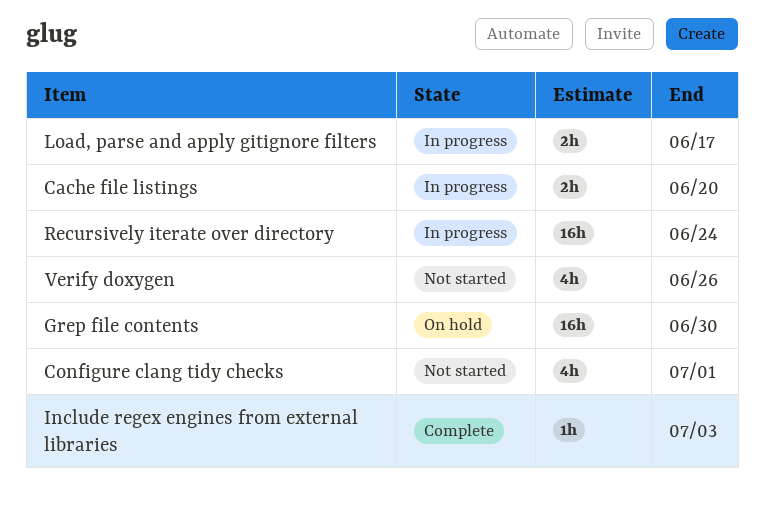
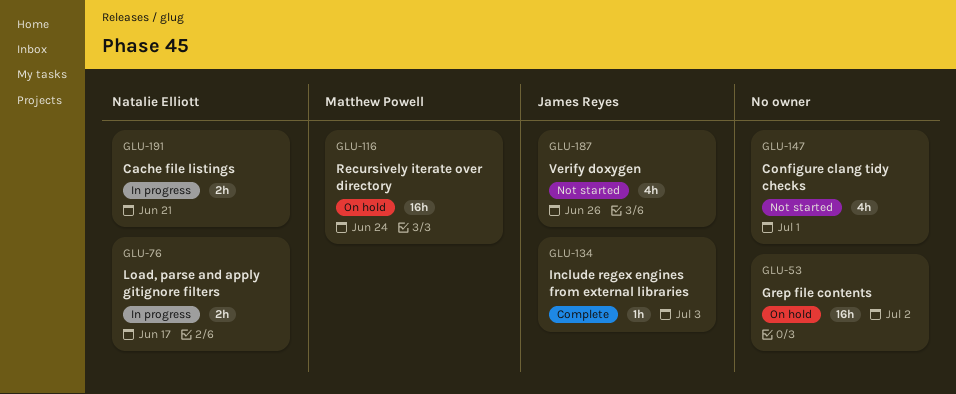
Cache file listings, due: Jun 20 -> Jun 21
Grep file contents, due: Jun 30 -> Jul 2
Recursively iterate over directory, status: In progress -> On hold

